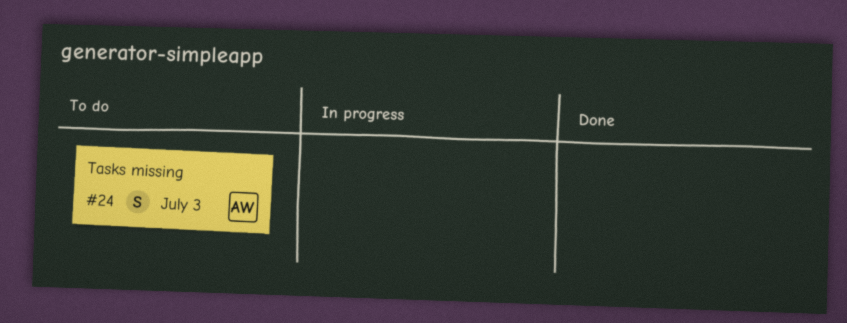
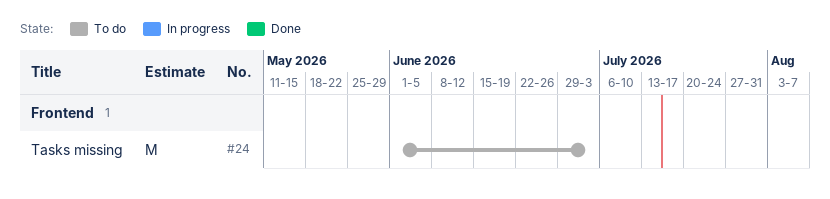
#24, estimate: S -> M

